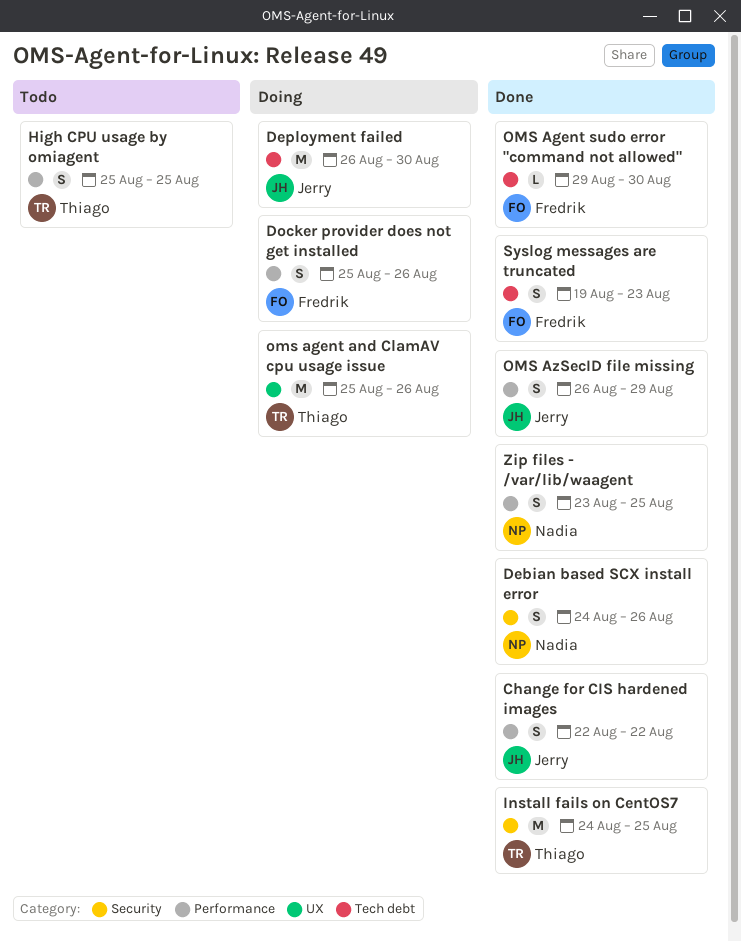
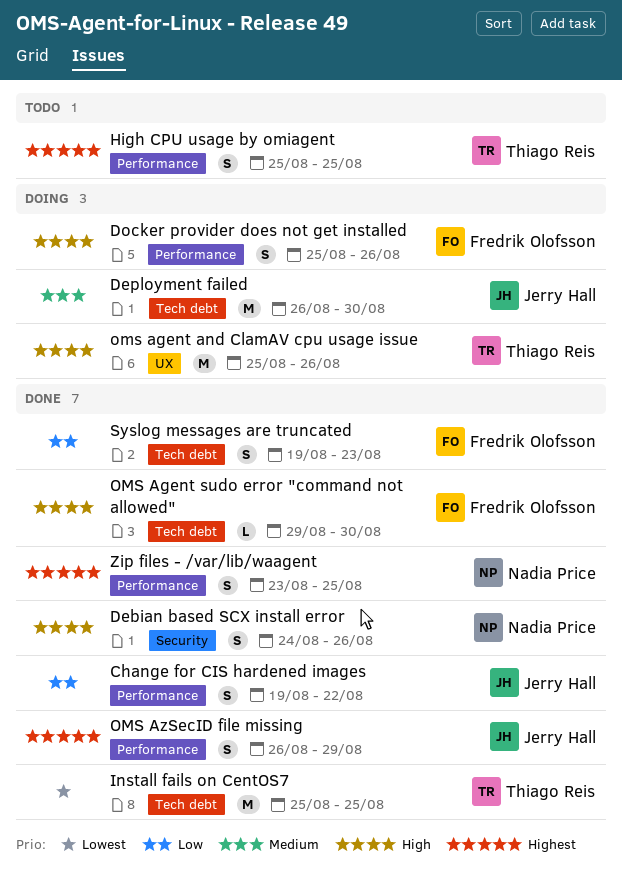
Change for CIS hardened images, start: Aug 22 -> Aug 19
Install fails on CentOS7, label: Security -> Tech debt
Install fails on CentOS7, start: Aug 24 -> Aug 25

